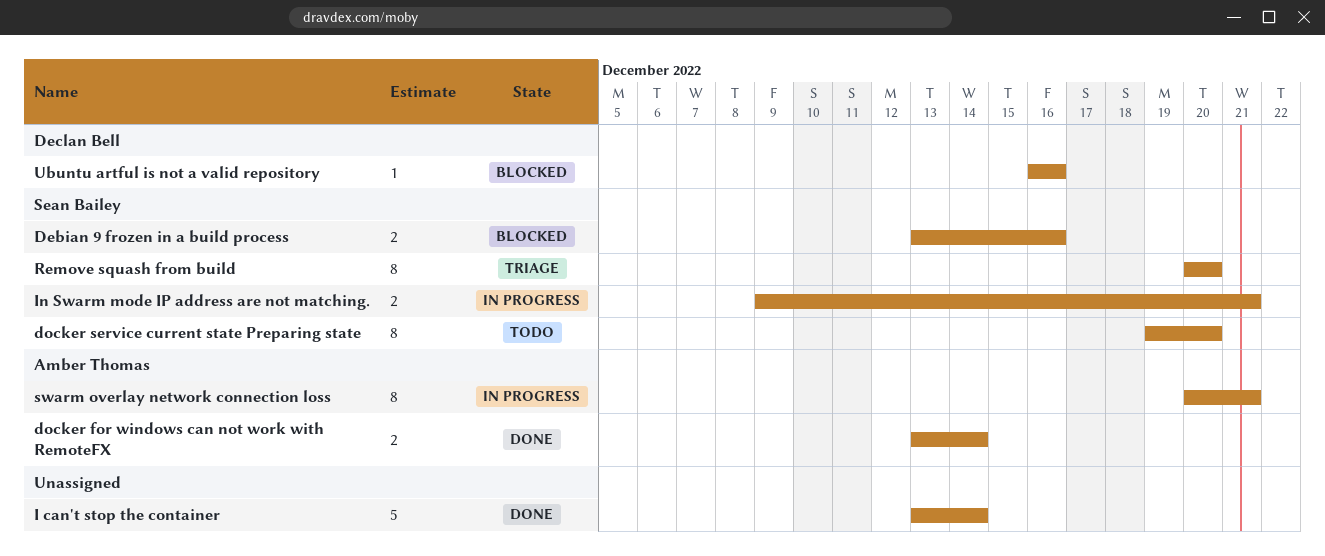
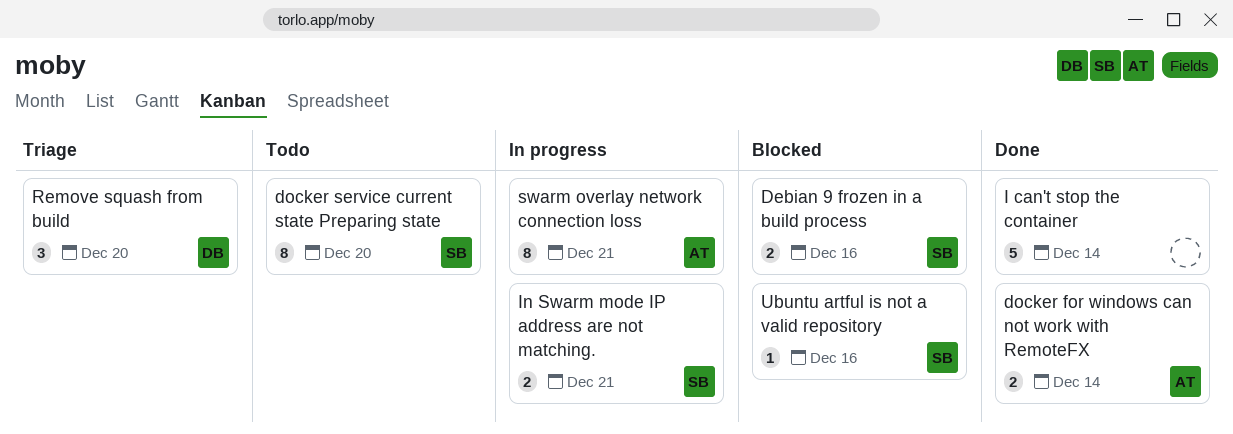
Remove squash from build, owner: Sean Bailey -> Declan Bell
Remove squash from build, estimate: 8 -> 3
Ubuntu artful is not a valid repository, owner: Declan Bell -> Sean Bailey

